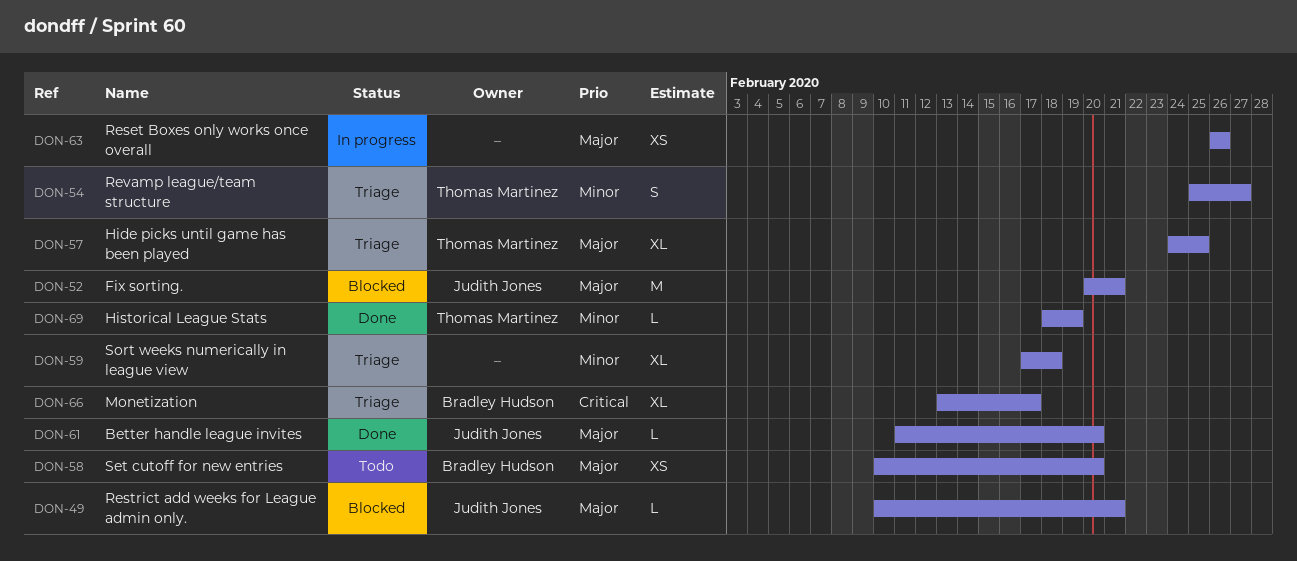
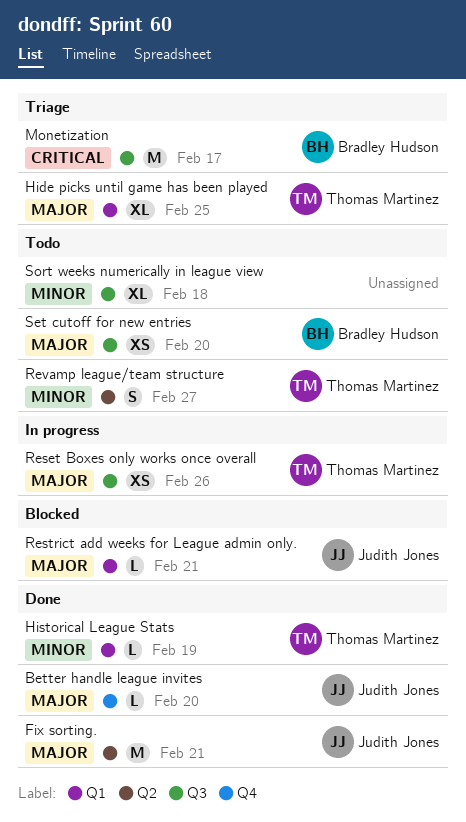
Fix sorting., status: Blocked -> Done
Monetization, estimate: XL -> M
Reset Boxes only works once overall, owner: none -> Thomas Martinez
Revamp league/team structure, status: Triage -> Todo
Sort weeks numerically in league view, status: Triage -> Todo

